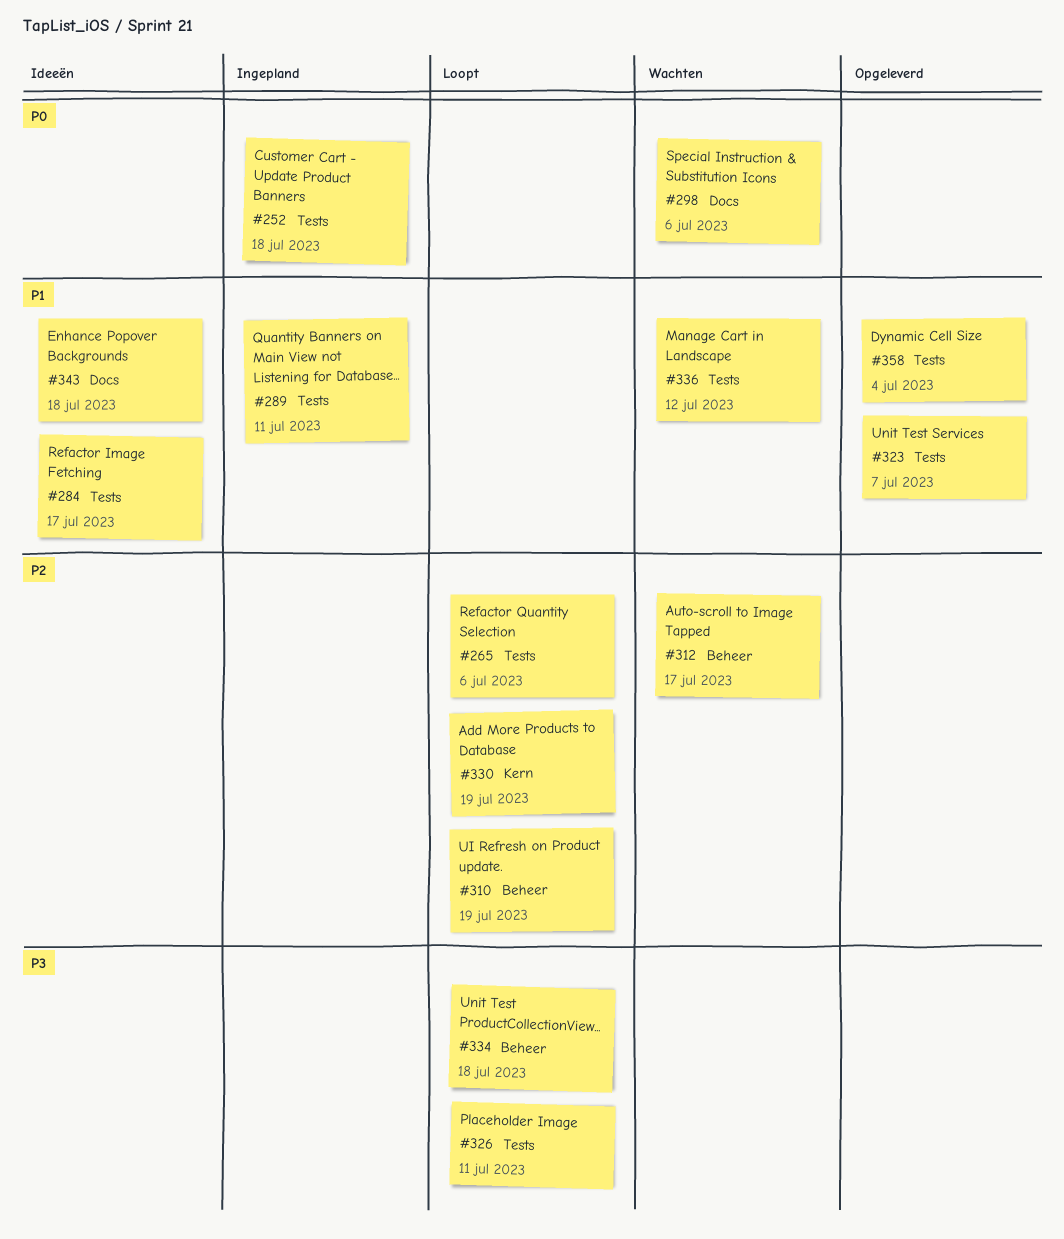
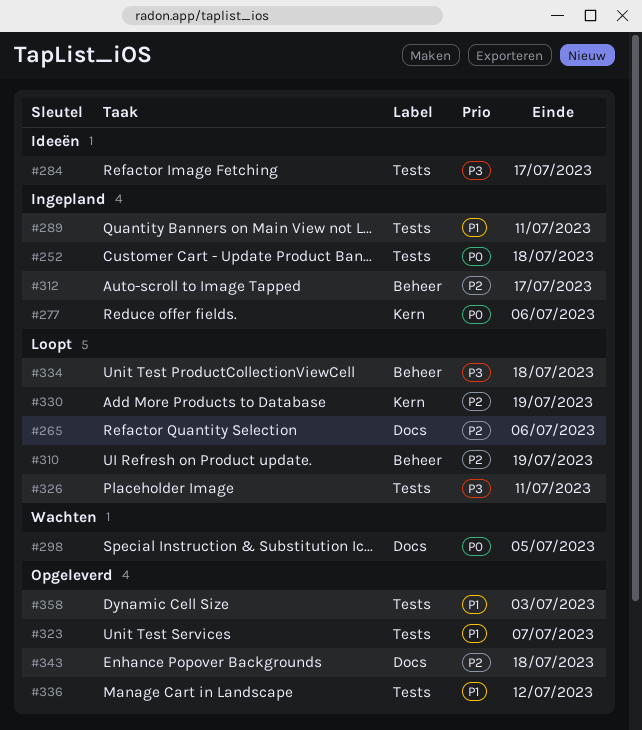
#265, label: Tests -> Docs
#277: none -> present
#284, priority: P1 -> P3
#298, due: Jul 6 -> Jul 5
#312, status: Wachten -> Ingepland
#336, status: Wachten -> Opgeleverd
#343, status: Ideeën -> Opgeleverd
#343, priority: P1 -> P2
#358, due: Jul 4 -> Jul 3

